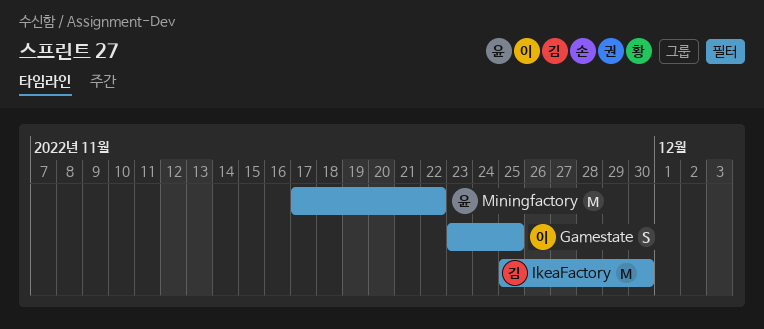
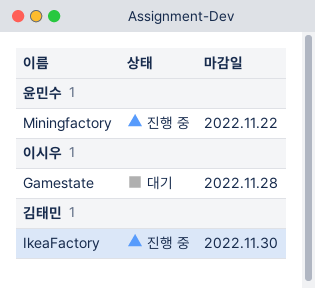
Gamestate, due: Nov 25 -> Nov 28

